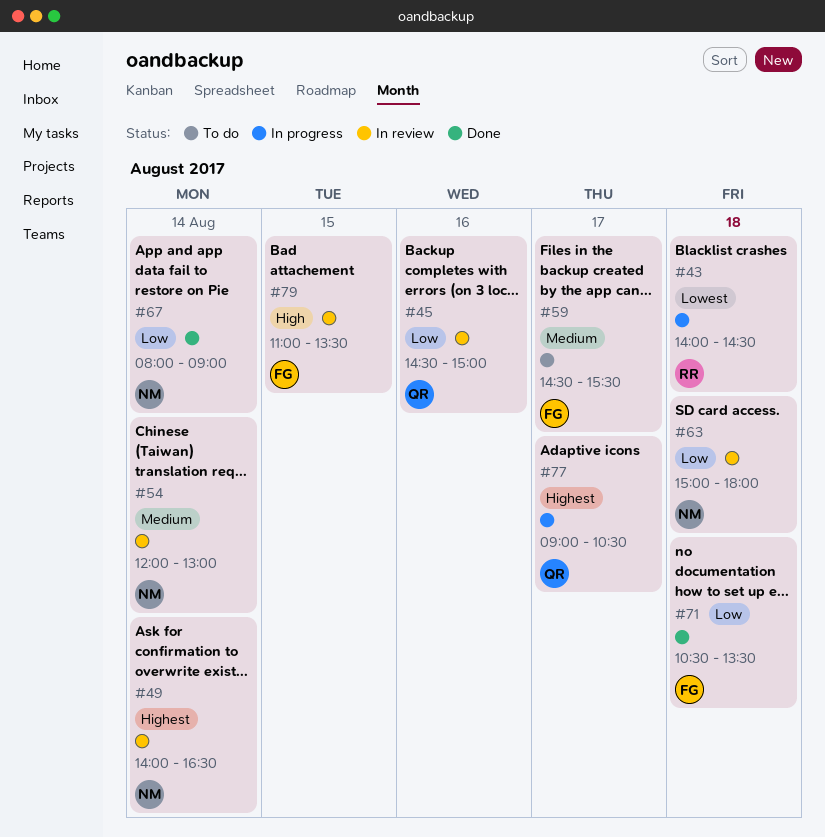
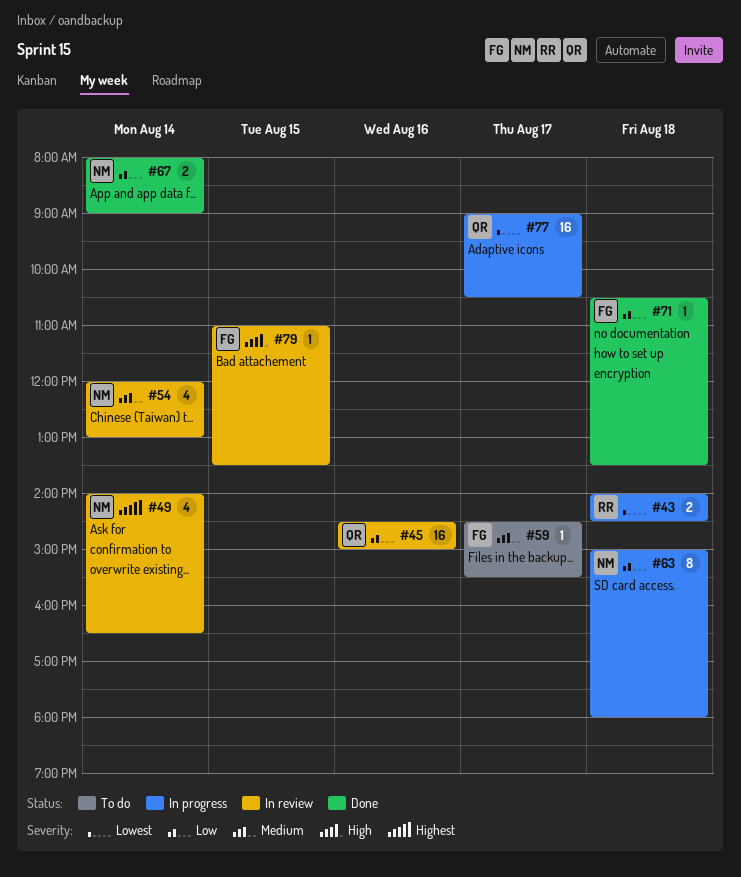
#63, status: In review -> In progress
#77, priority: Highest -> Lowest

